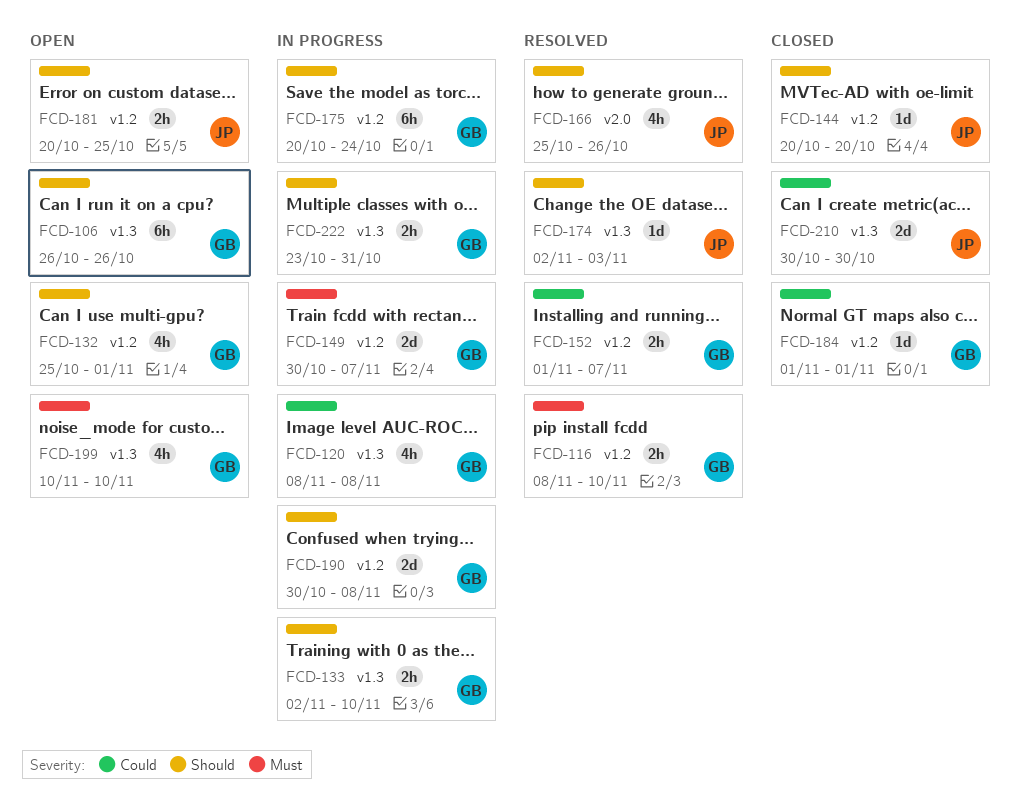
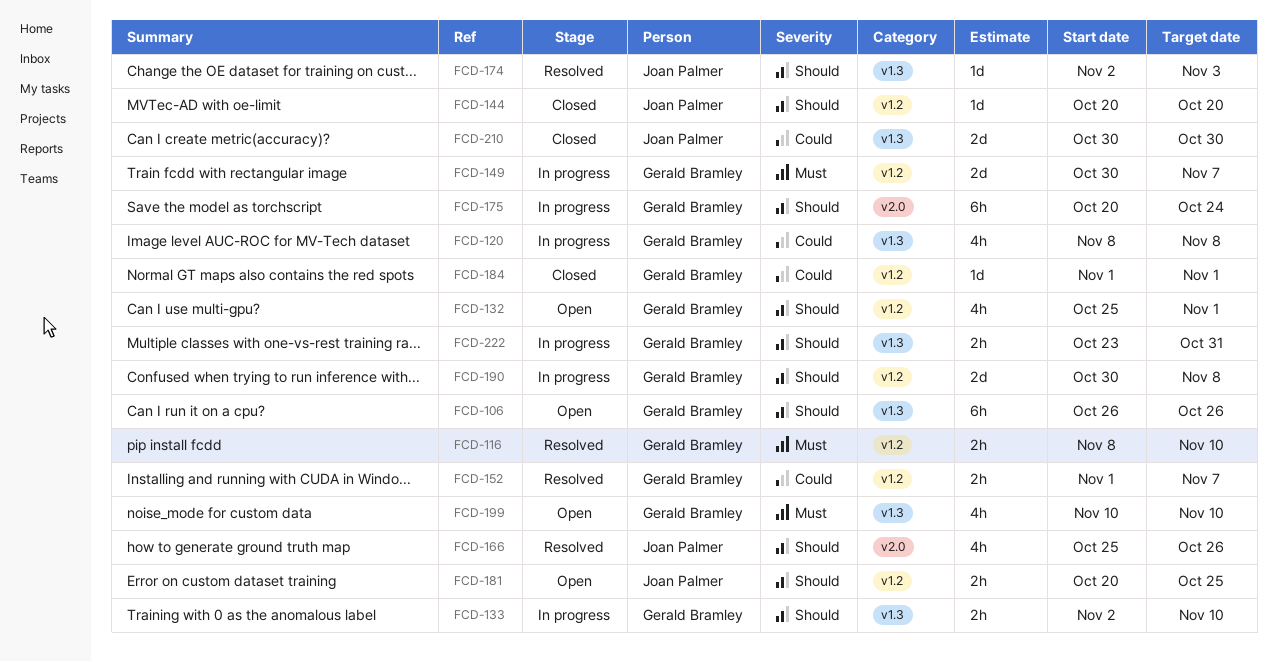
FCD-175, label: v1.2 -> v2.0

